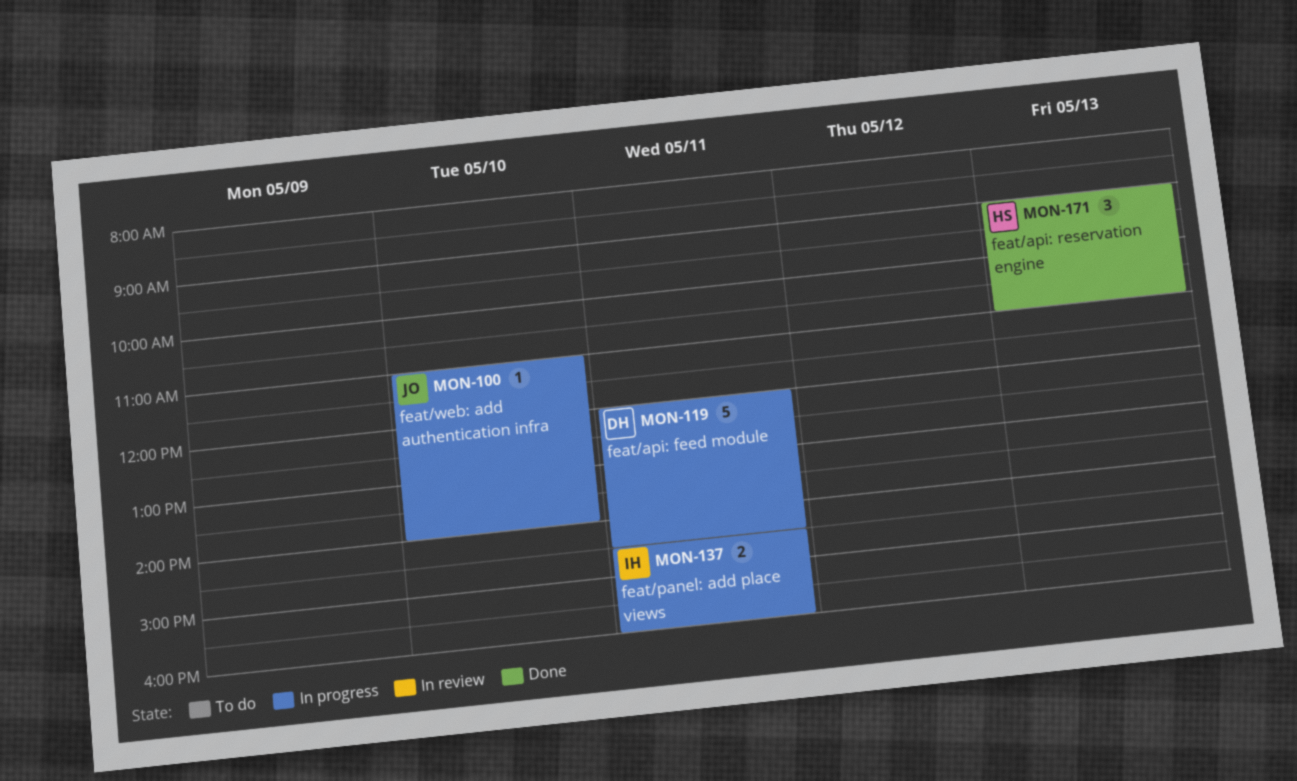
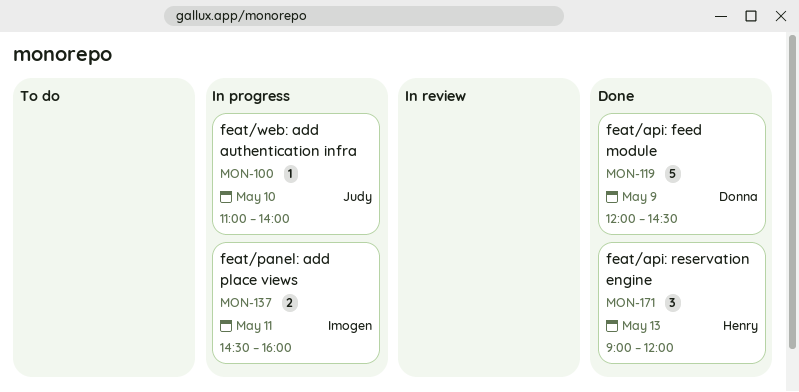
MON-119, status: In progress -> Done
MON-119, day: May 11 -> May 9
MON-171, ends: 11:00 -> 12:00

